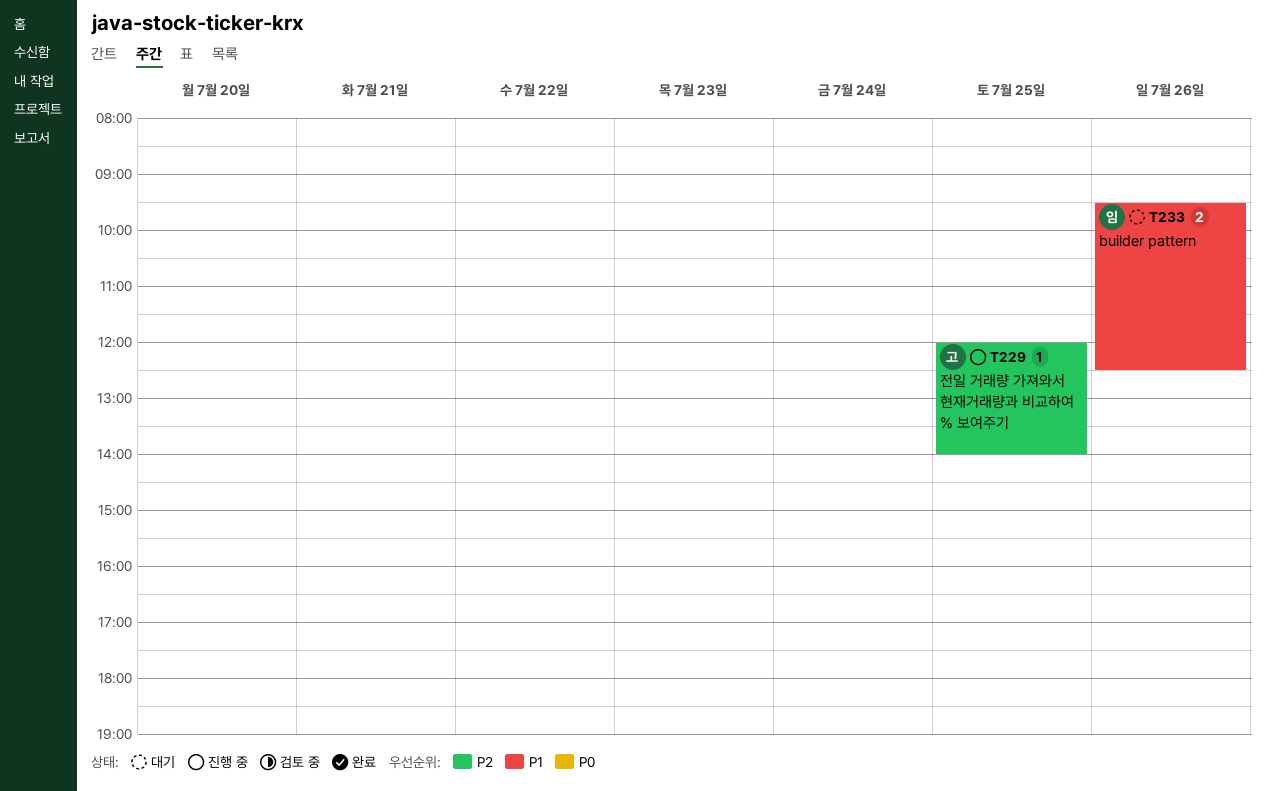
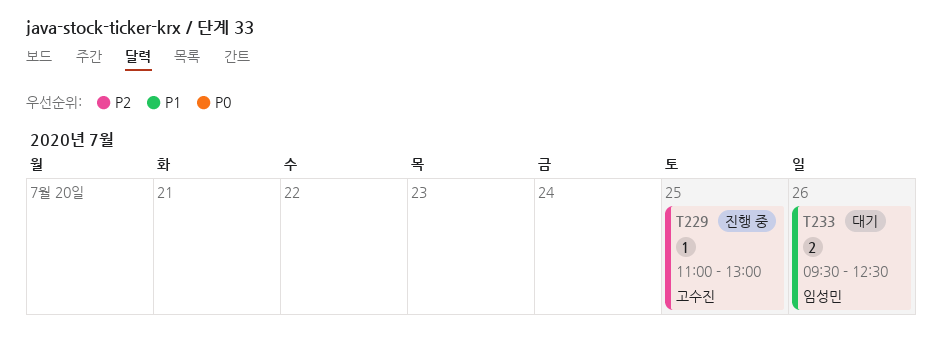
T229, begins: 12:00 -> 11:00
T229, ends: 14:00 -> 13:00

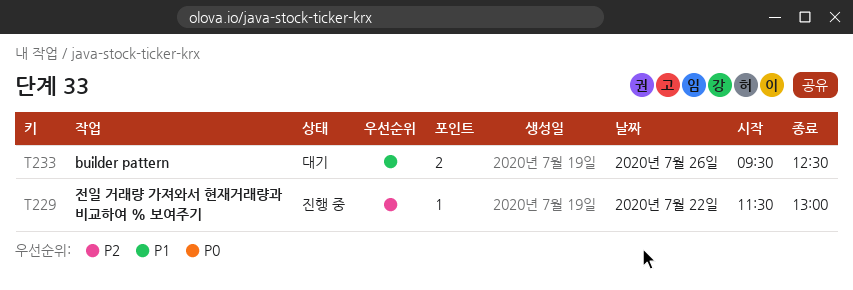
T229, day: Jul 25 -> Jul 22
T229, begins: 11:00 -> 11:30

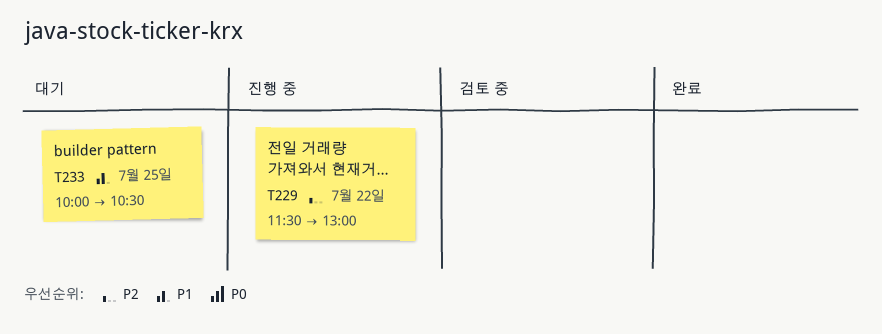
T233, day: Jul 26 -> Jul 25
T233, begins: 09:30 -> 10:00
T233, ends: 12:30 -> 10:30

